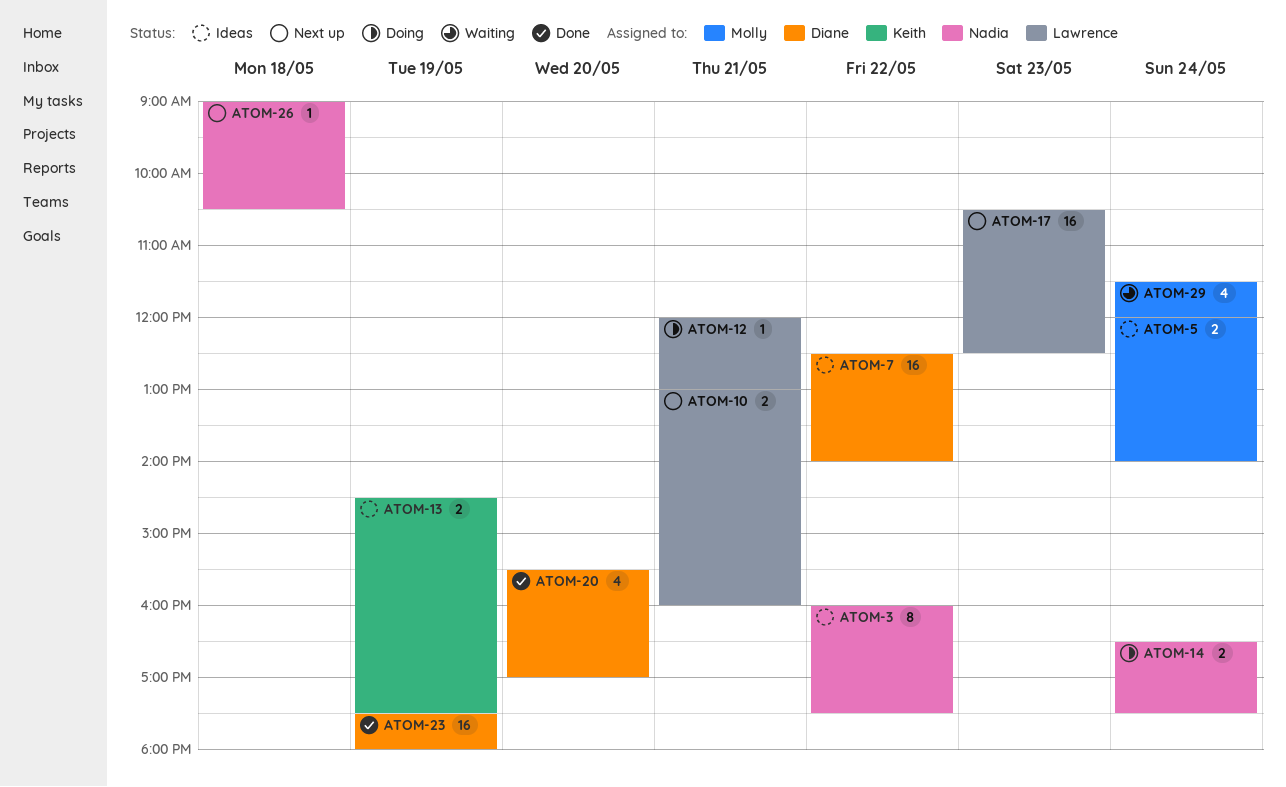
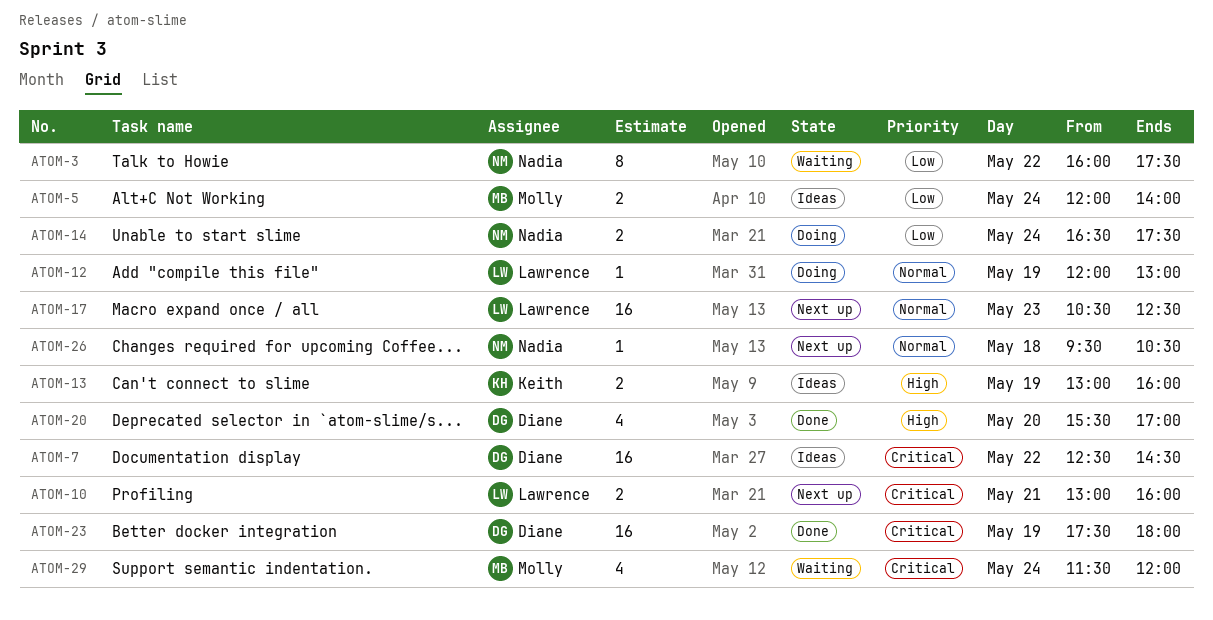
ATOM-3, status: Ideas -> Waiting
ATOM-7, ends: 14:00 -> 14:30
ATOM-12, day: May 21 -> May 19
ATOM-13, begins: 14:30 -> 13:00
ATOM-13, ends: 17:30 -> 16:00
ATOM-26, begins: 09:00 -> 09:30

